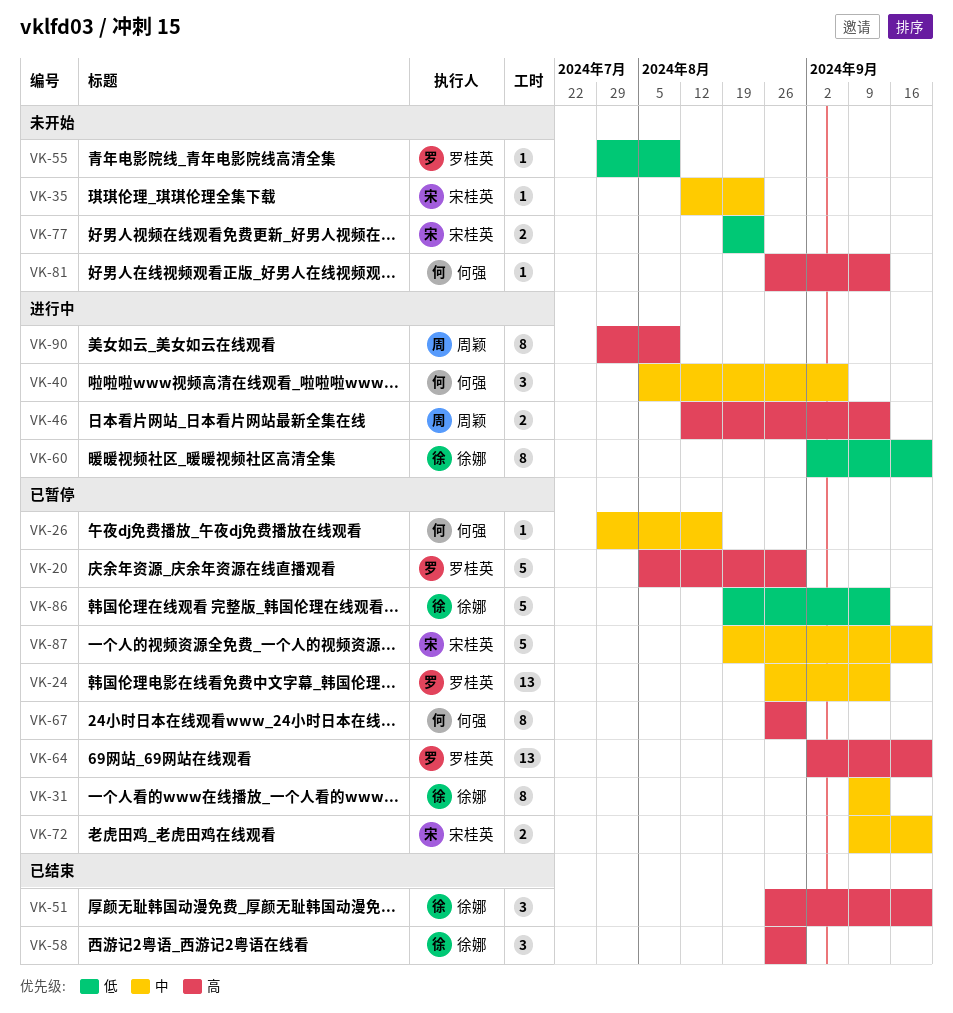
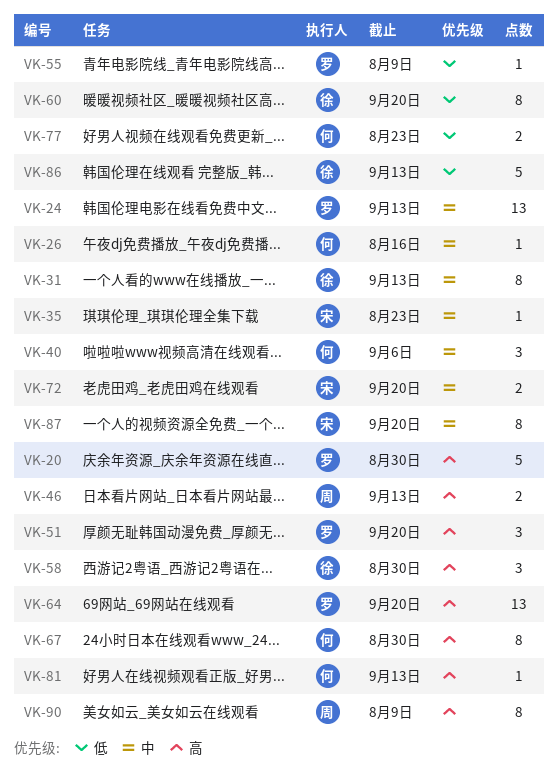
VK-51, owner: 徐娜 -> 罗桂英
VK-77, owner: 宋桂英 -> 何强
VK-87, estimate: 5 -> 8

